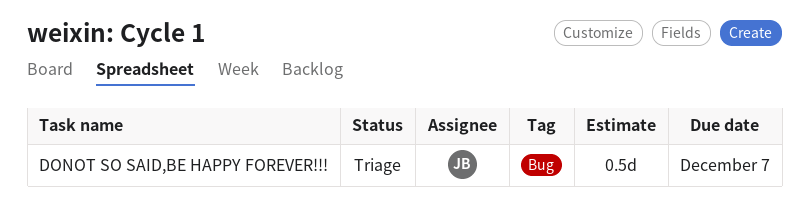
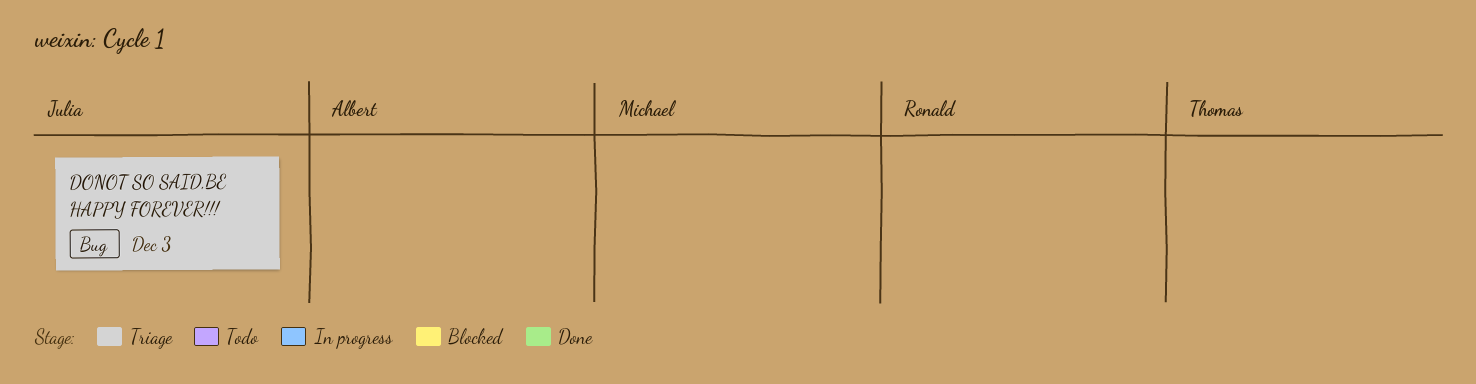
DONOT SO SAID,BE HAPPY FOREVER!!!, due: Dec 7 -> Dec 3

